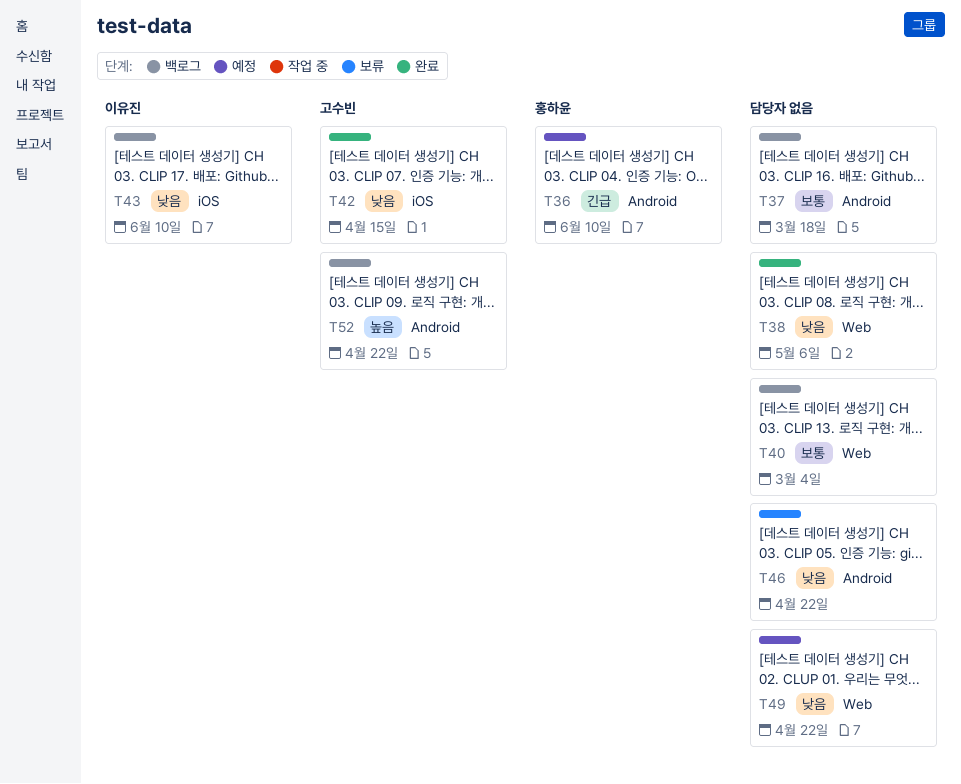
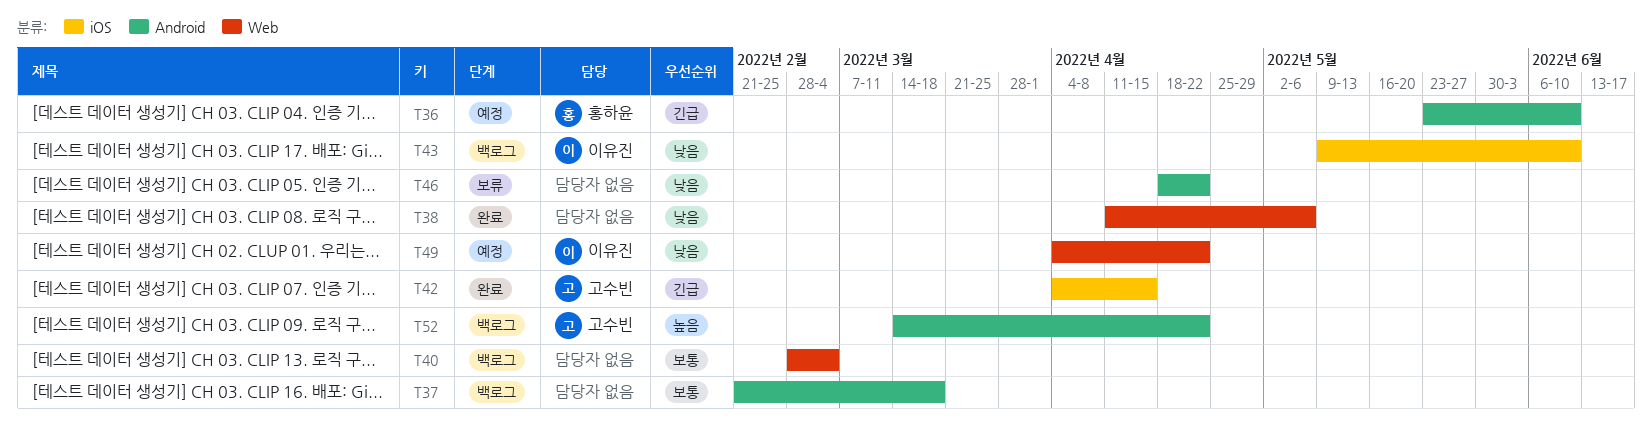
T42, priority: 낮음 -> 긴급
T49, owner: none -> 이유진

